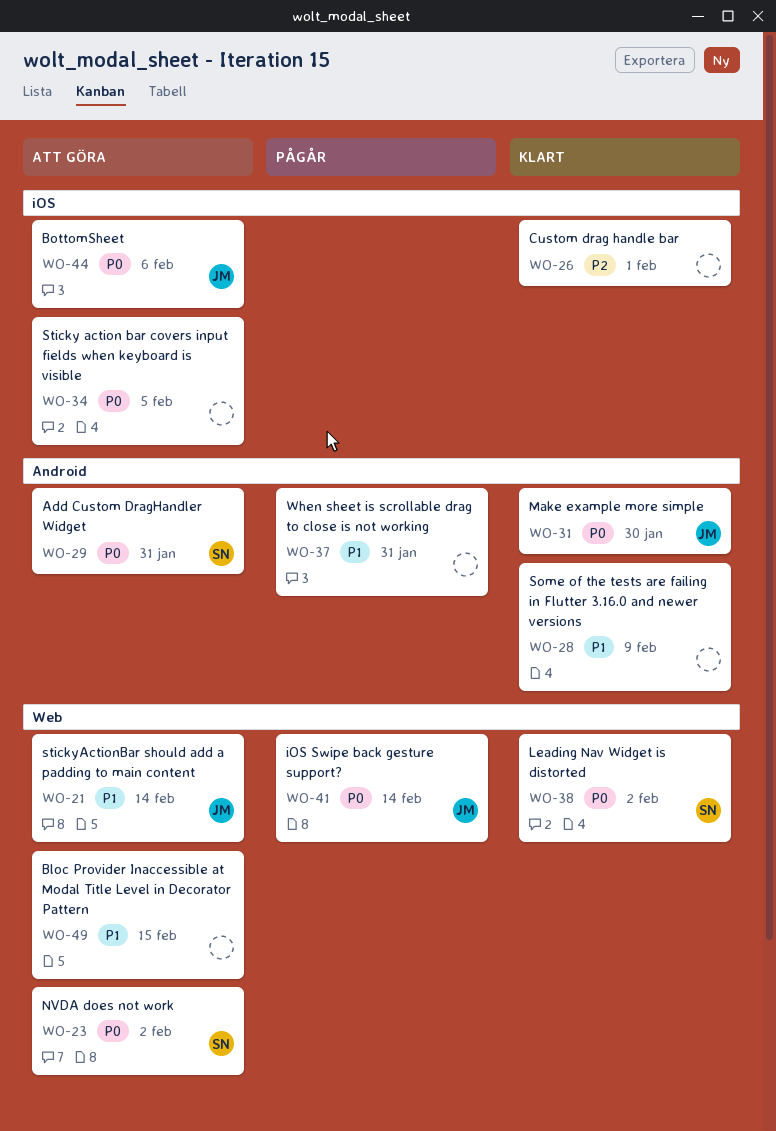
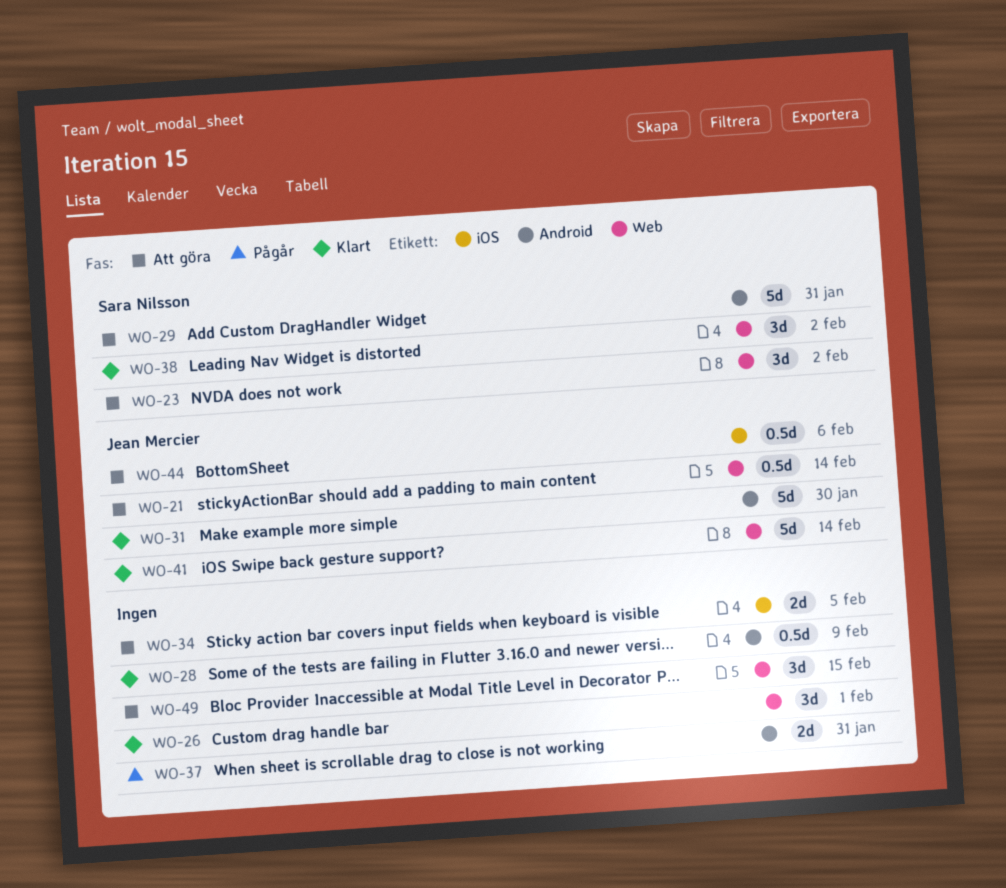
WO-26, label: iOS -> Web
WO-41, status: Pågår -> Klart

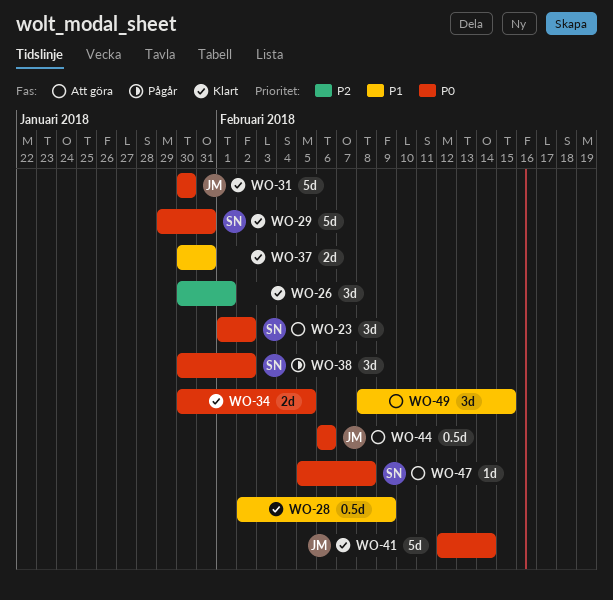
WO-21: present -> none
WO-29, status: Att göra -> Klart
WO-34, status: Att göra -> Klart
WO-37, status: Pågår -> Klart
WO-38, status: Klart -> Pågår
WO-47: none -> present

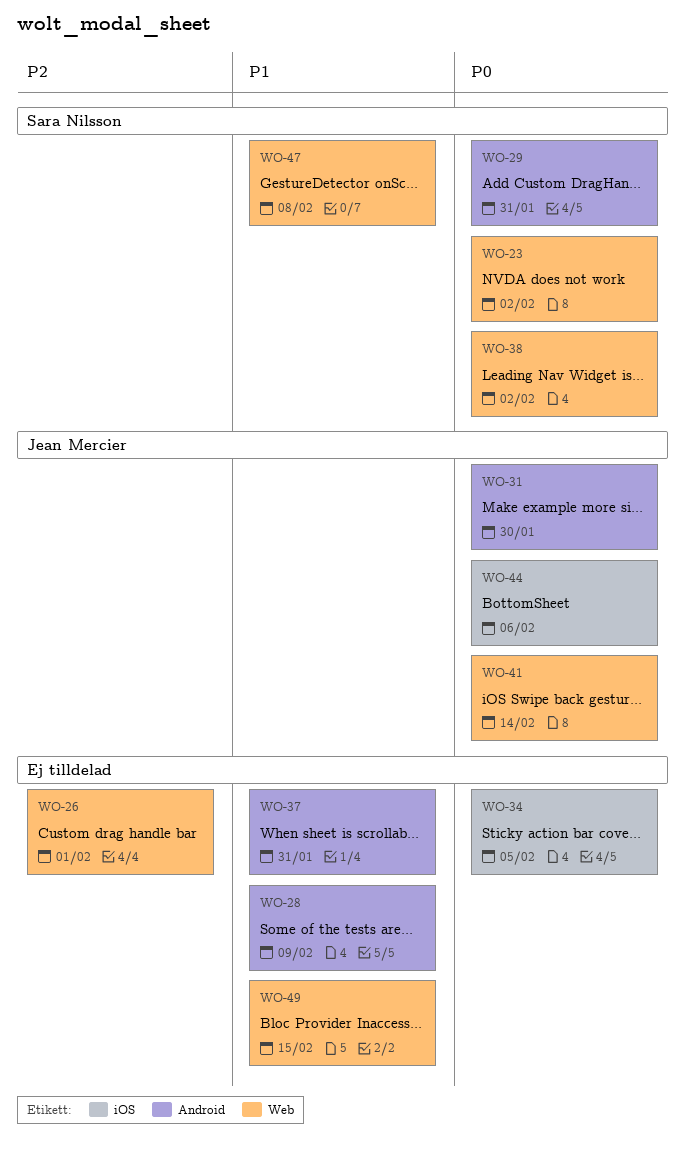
WO-47, priority: P0 -> P1

